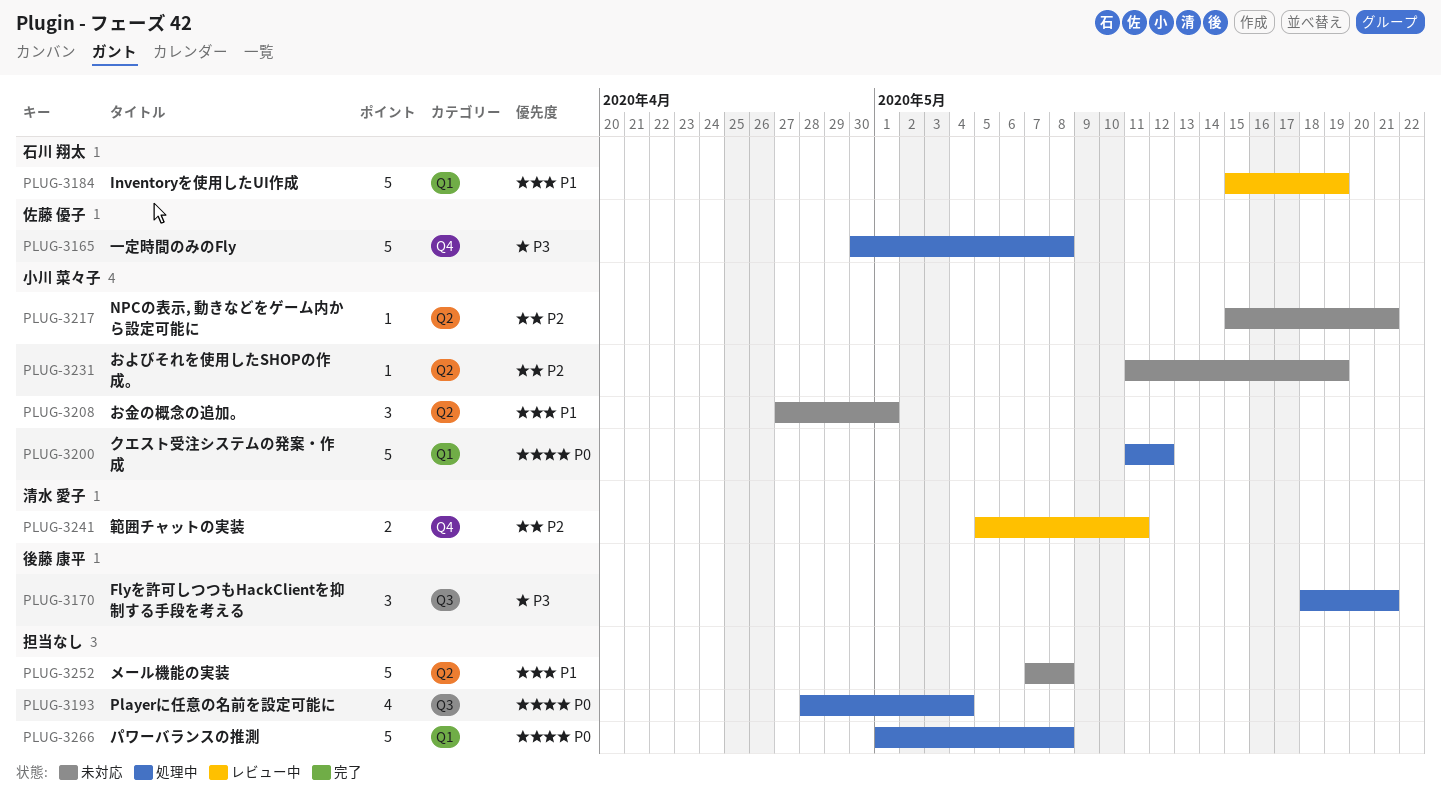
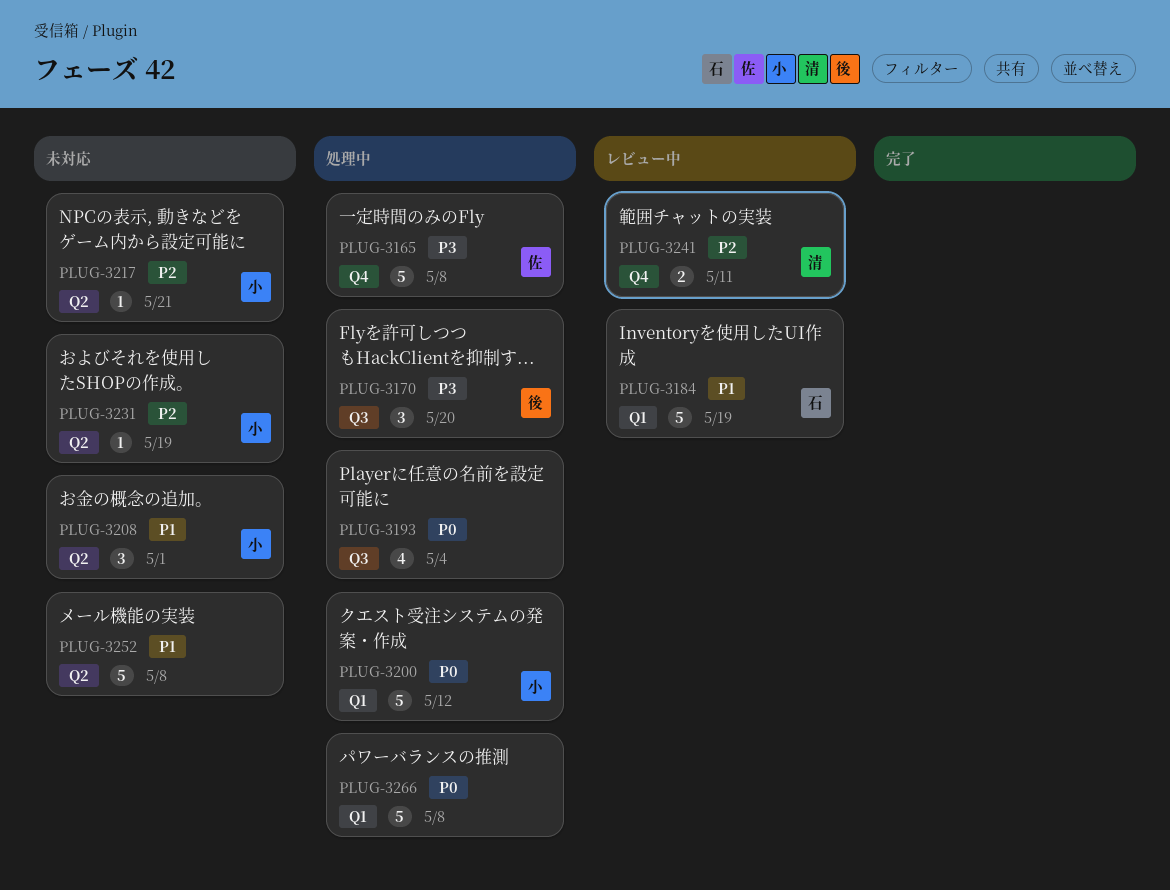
PLUG-3170, due: May 21 -> May 20

